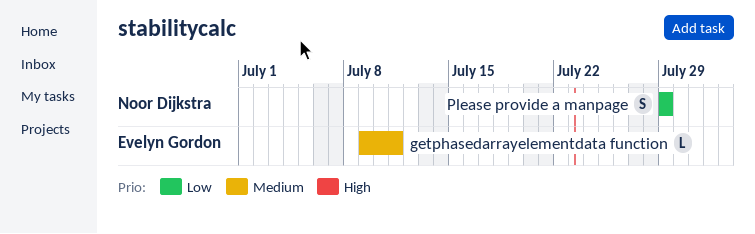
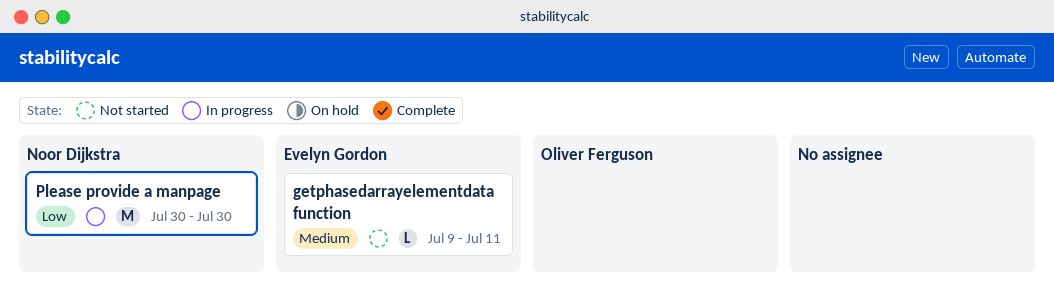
Please provide a manpage, estimate: S -> M
Please provide a manpage, start: Jul 29 -> Jul 30
Please provide a manpage, due: Jul 29 -> Jul 30

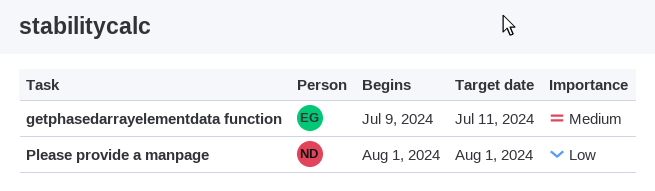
Please provide a manpage, start: Jul 30 -> Aug 1
Please provide a manpage, due: Jul 30 -> Aug 1

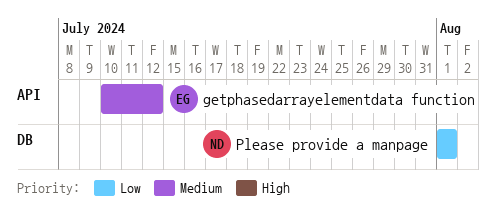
getphasedarrayelementdata function, start: Jul 9 -> Jul 10
getphasedarrayelementdata function, due: Jul 11 -> Jul 12

